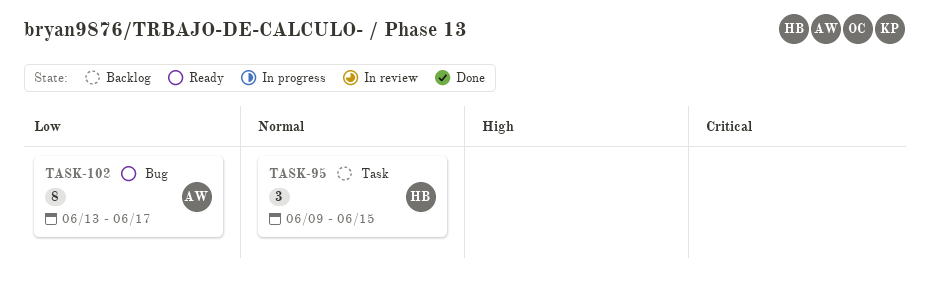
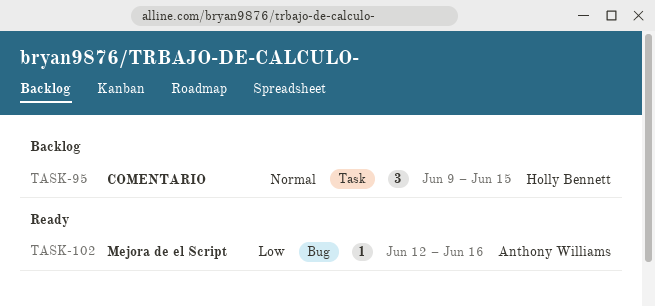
TASK-102, estimate: 8 -> 1
TASK-102, start: Jun 13 -> Jun 12
TASK-102, due: Jun 17 -> Jun 16

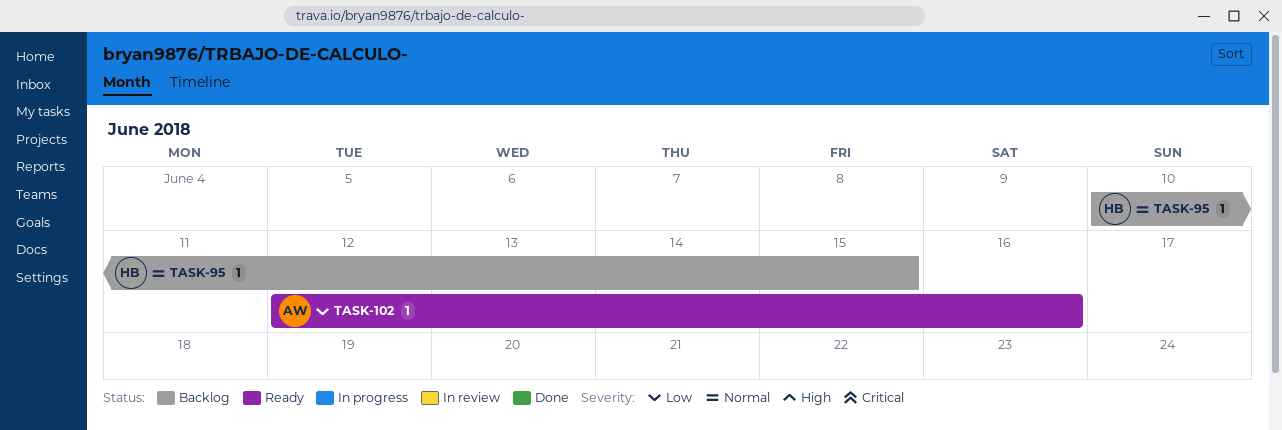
TASK-95, estimate: 3 -> 1
TASK-95, start: Jun 9 -> Jun 10

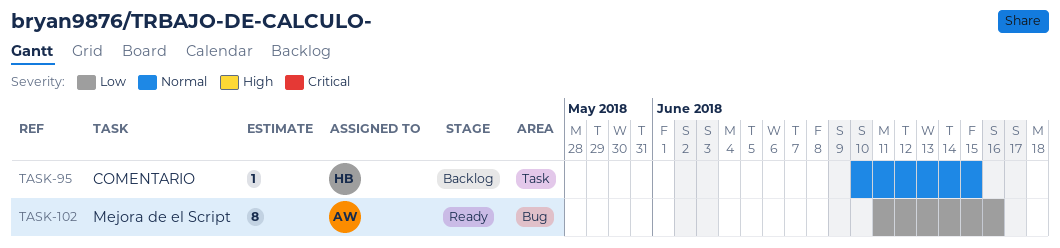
TASK-102, estimate: 1 -> 8
TASK-102, start: Jun 12 -> Jun 11

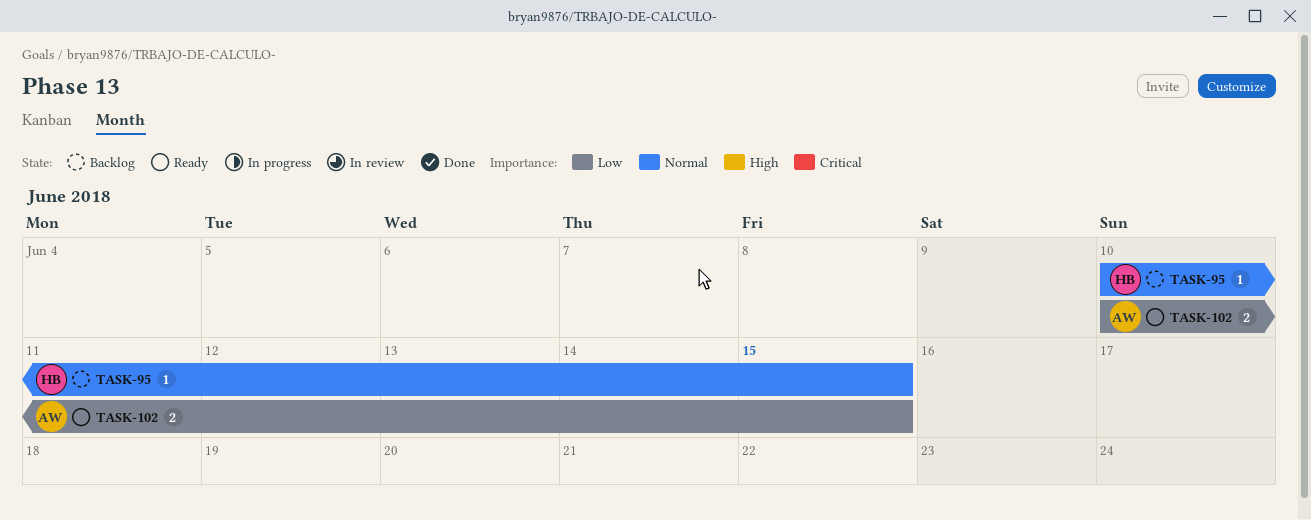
TASK-102, estimate: 8 -> 2
TASK-102, start: Jun 11 -> Jun 10
TASK-102, due: Jun 16 -> Jun 15

